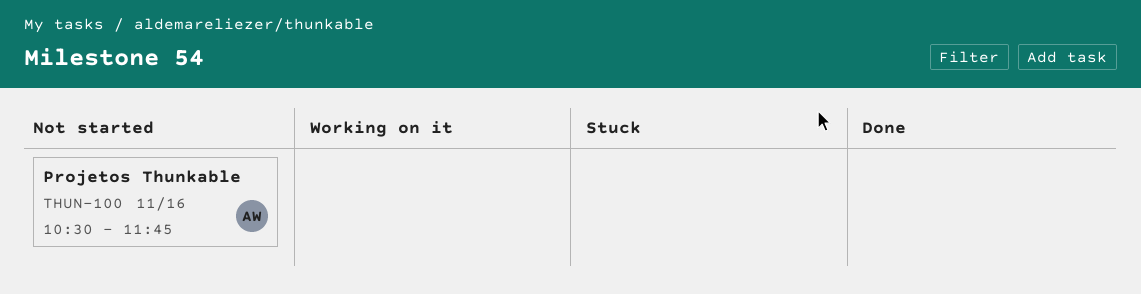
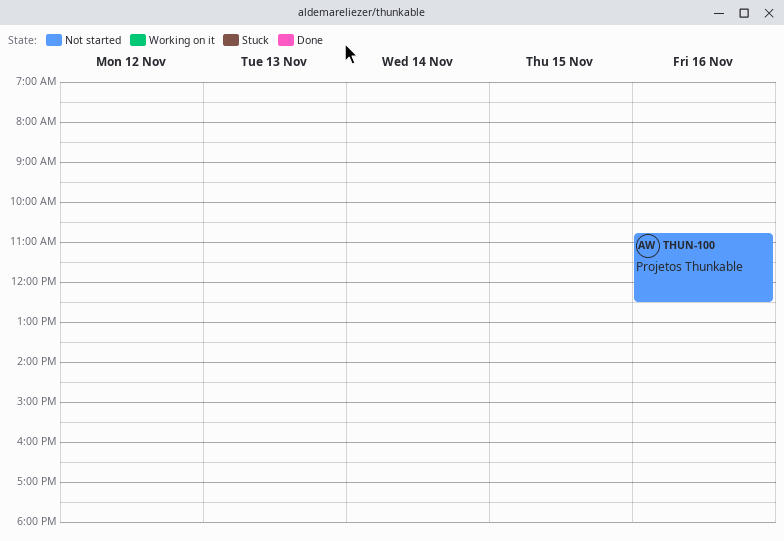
THUN-100, begins: 10:30 -> 10:45
THUN-100, ends: 11:45 -> 12:30

